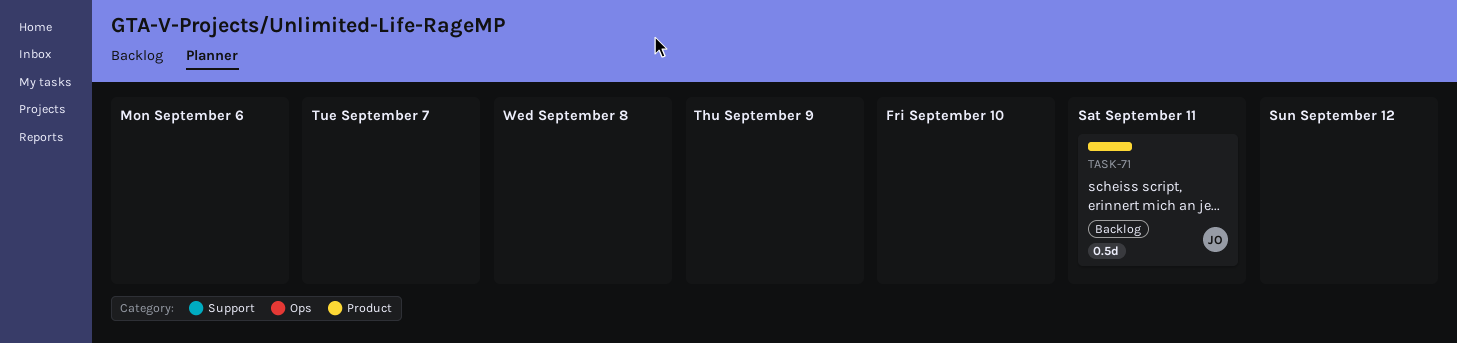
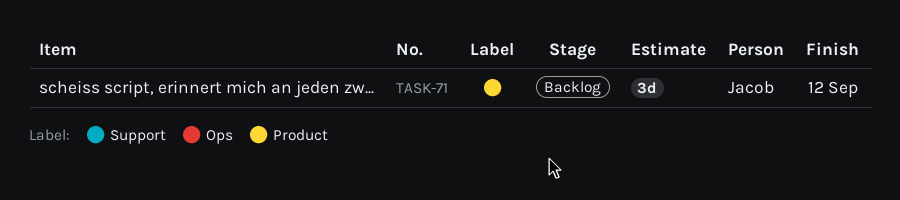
TASK-71, estimate: 0.5d -> 3d
TASK-71, due: Sep 11 -> Sep 12

